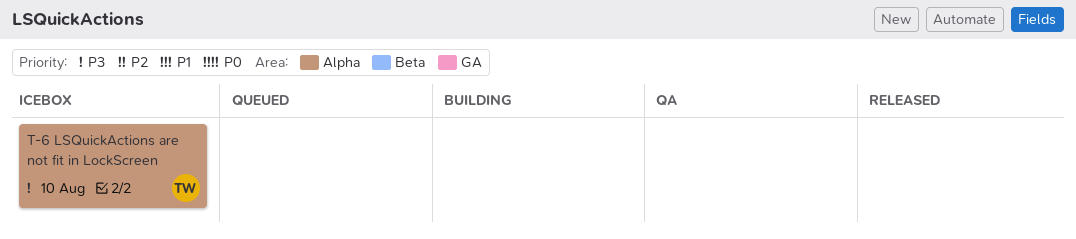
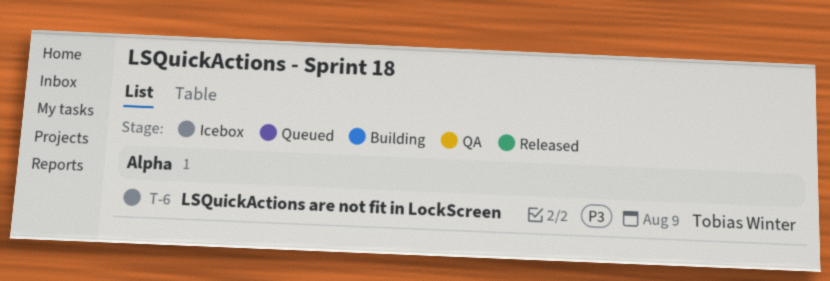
T-6, due: Aug 10 -> Aug 9

